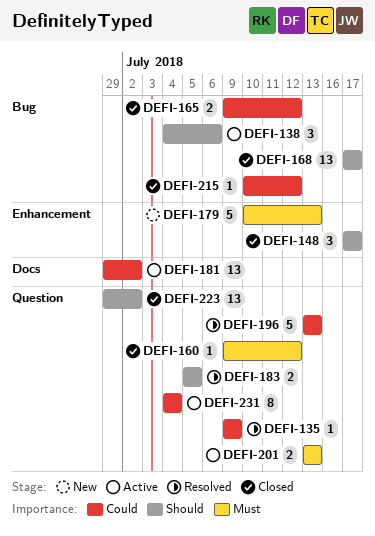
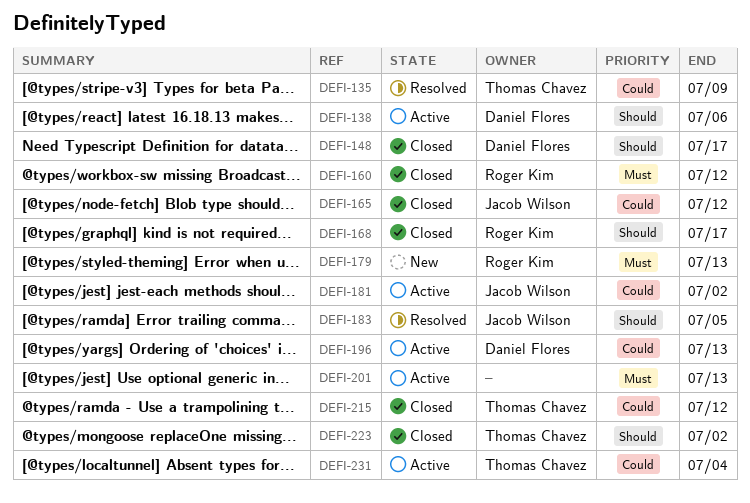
DEFI-196, status: Resolved -> Active

